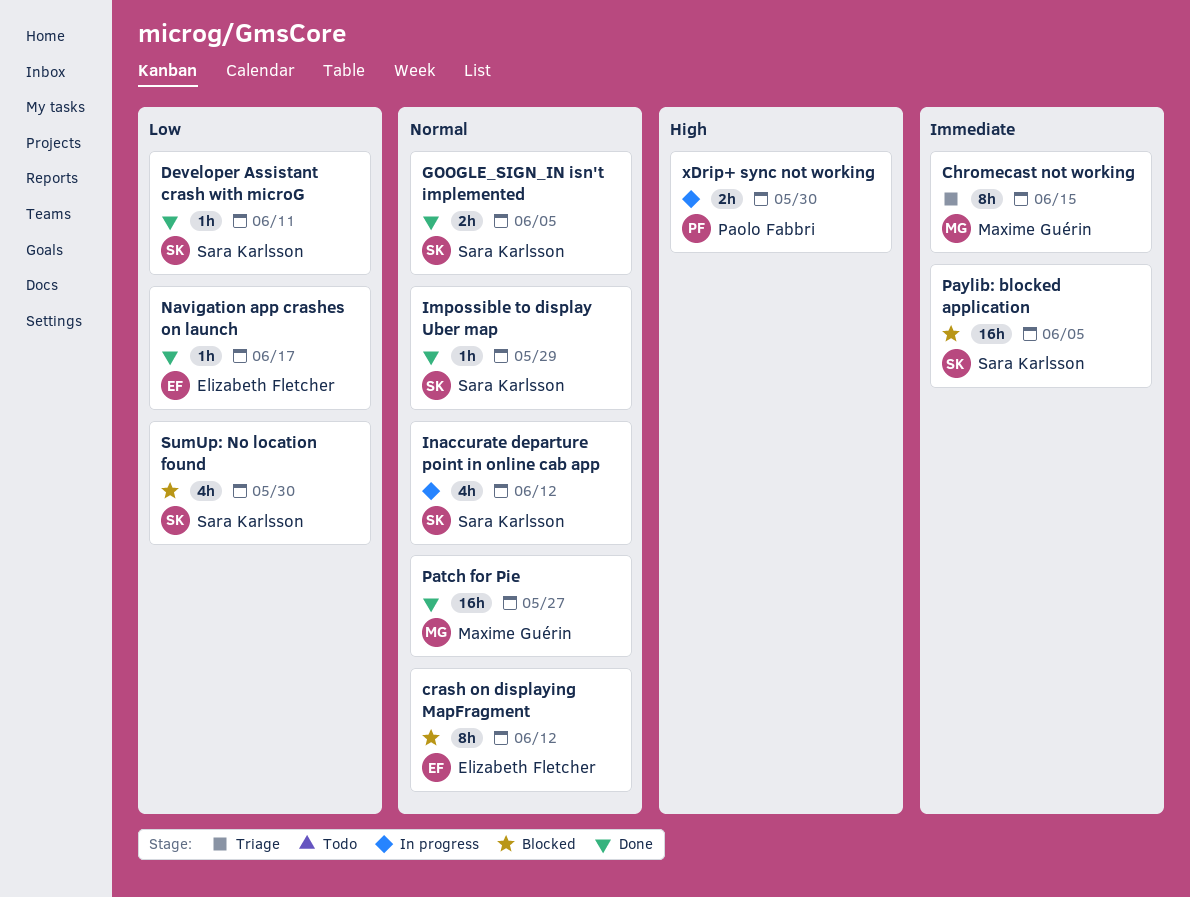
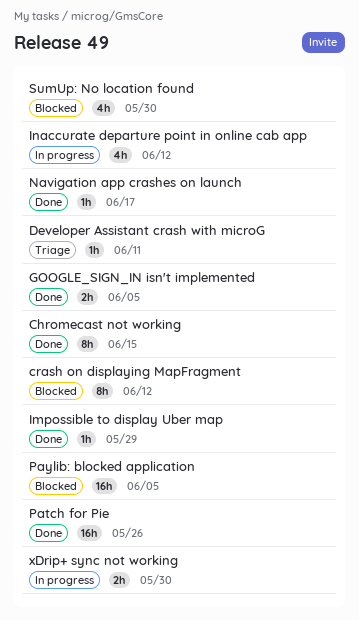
Chromecast not working, status: Triage -> Done
Developer Assistant crash with microG, status: Done -> Triage
Patch for Pie, due: May 27 -> May 26

